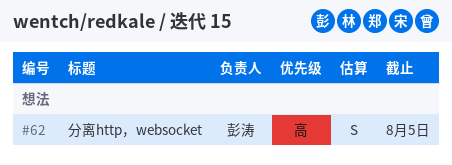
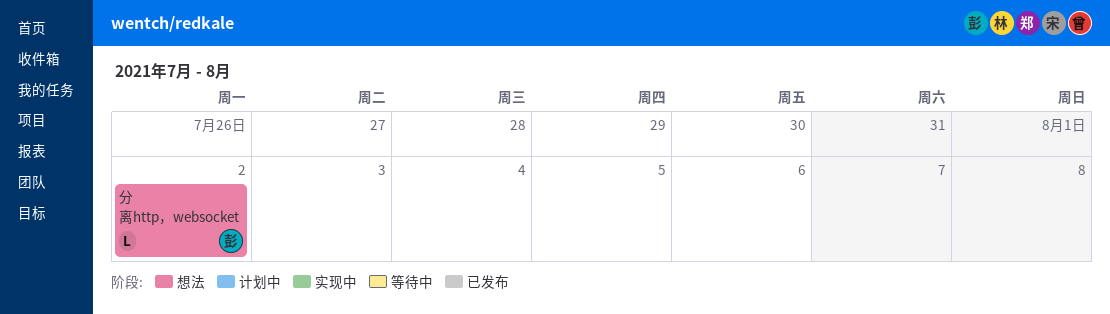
分离http，websocket, estimate: S -> L
分离http，websocket, due: Aug 5 -> Aug 2

